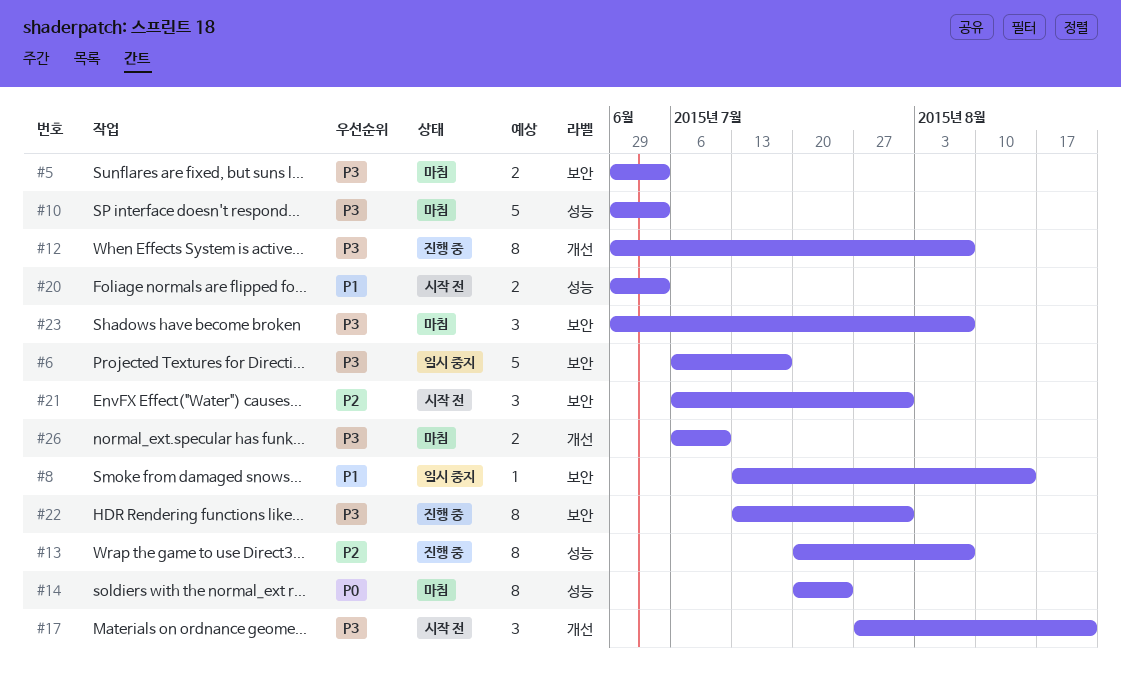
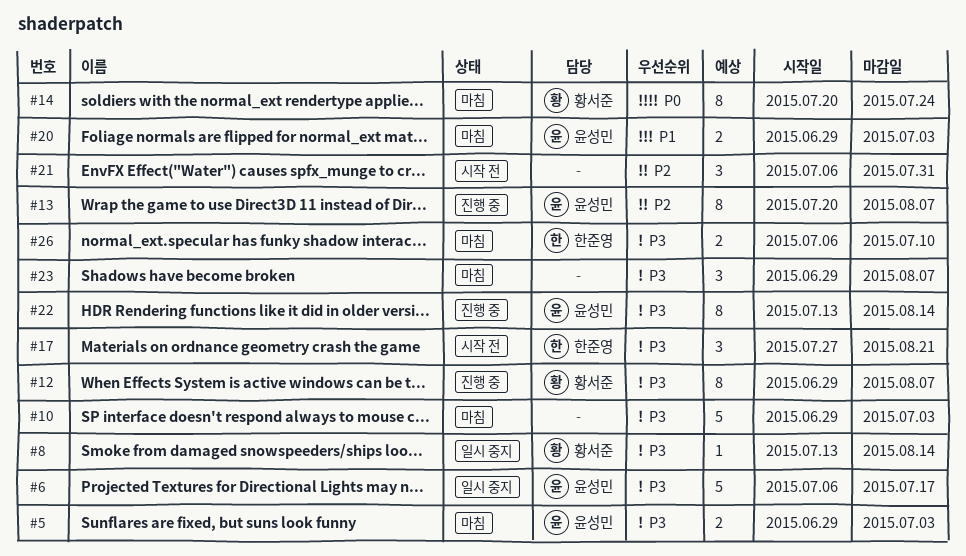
#8, priority: P1 -> P3
#20, status: 시작 전 -> 마침
#22, due: Jul 31 -> Aug 14

